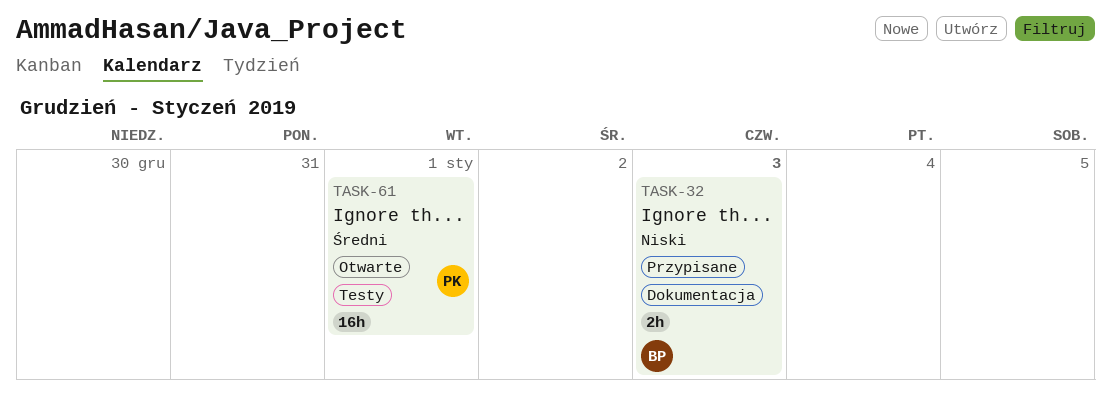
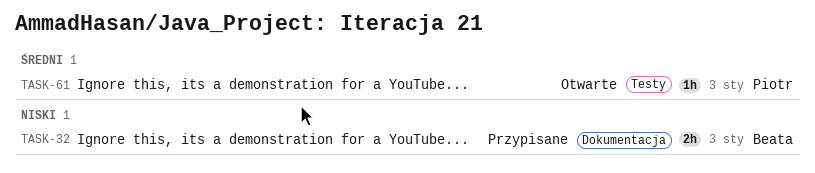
TASK-61, estimate: 16h -> 1h
TASK-61, due: Jan 1 -> Jan 3

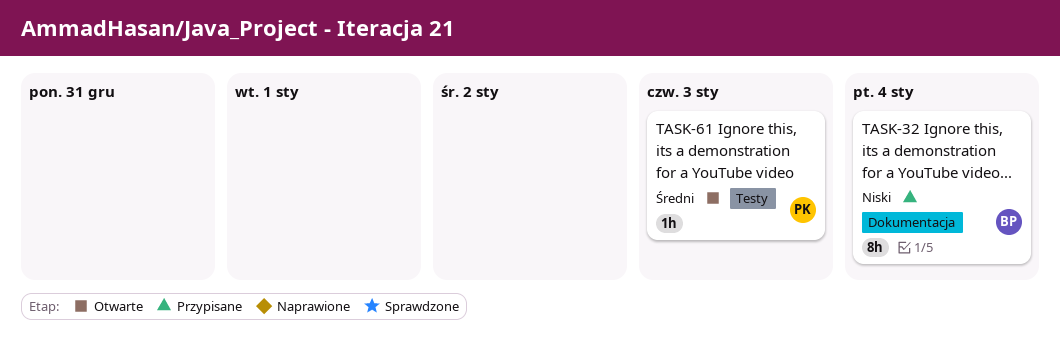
TASK-32, estimate: 2h -> 8h
TASK-32, due: Jan 3 -> Jan 4

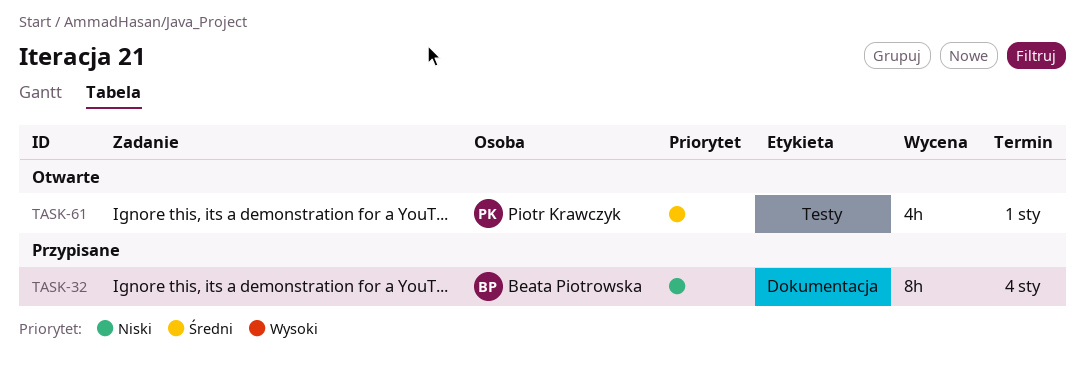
TASK-61, estimate: 1h -> 4h
TASK-61, due: Jan 3 -> Jan 1

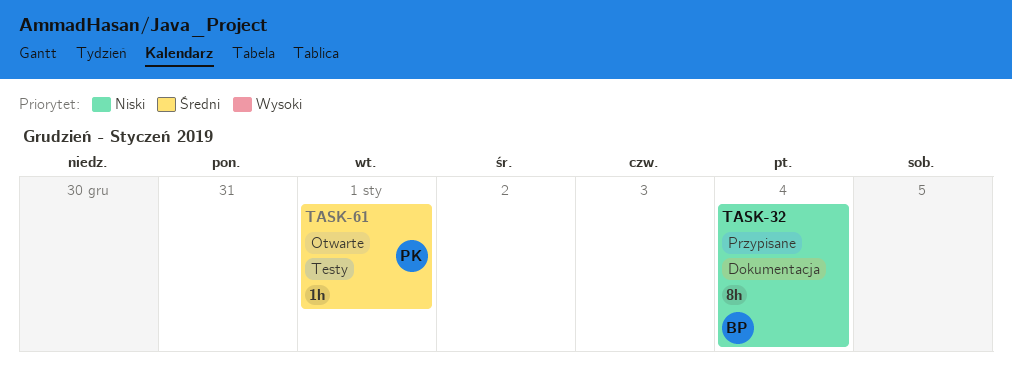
TASK-61, estimate: 4h -> 1h

